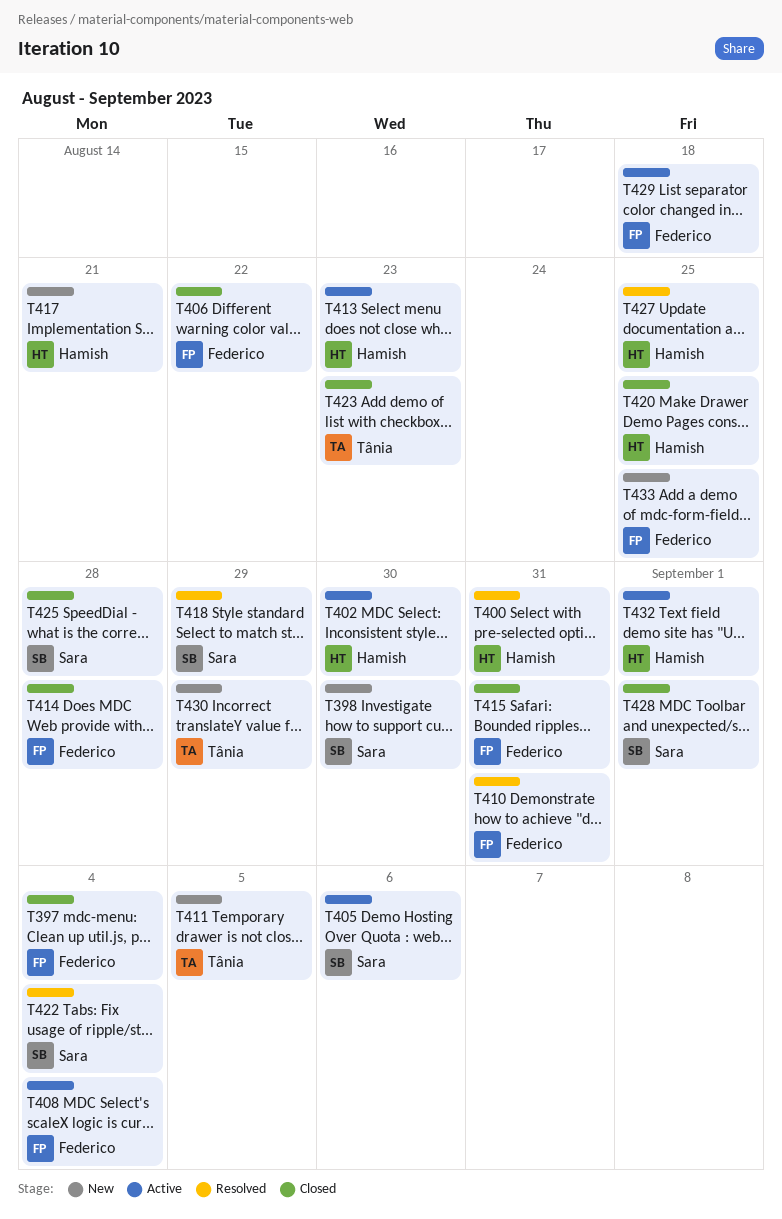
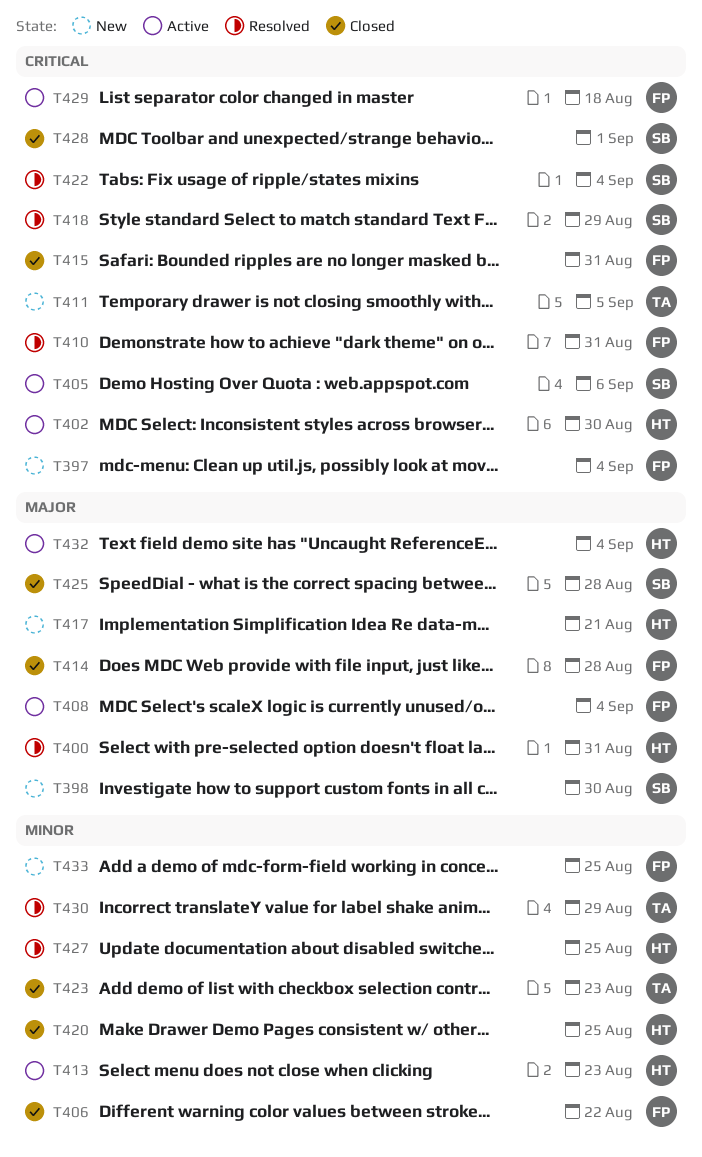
T397, status: Closed -> New
T430, status: New -> Resolved
T432, due: Sep 1 -> Sep 4

